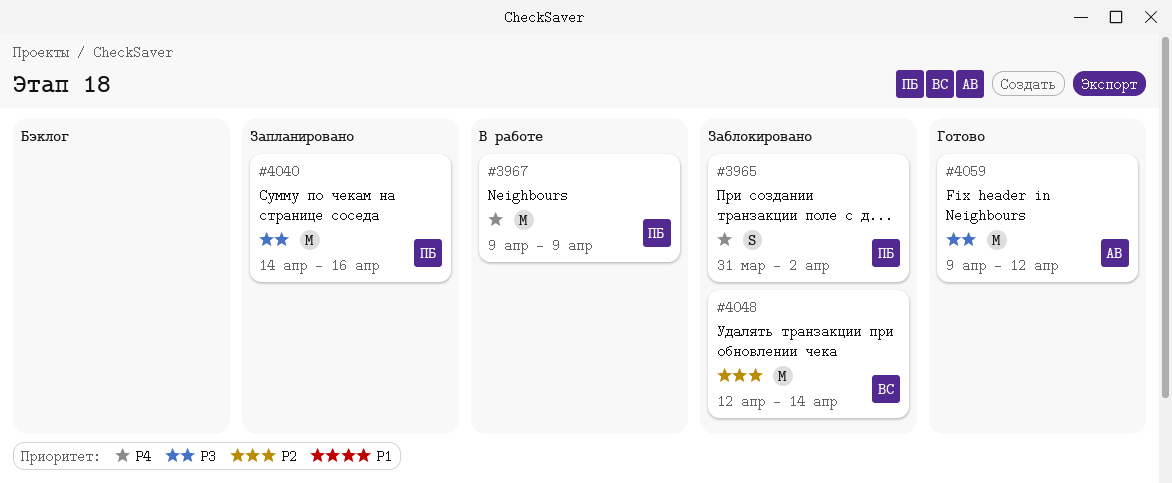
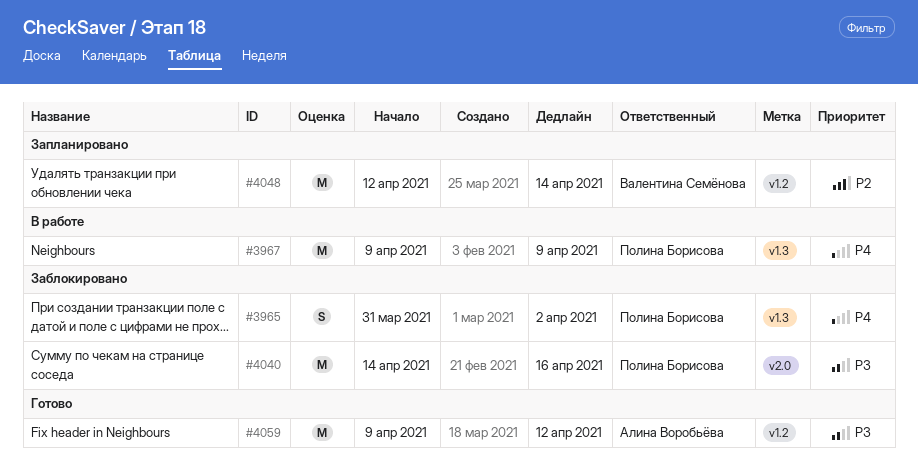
#4040, status: Запланировано -> Заблокировано
#4048, status: Заблокировано -> Запланировано

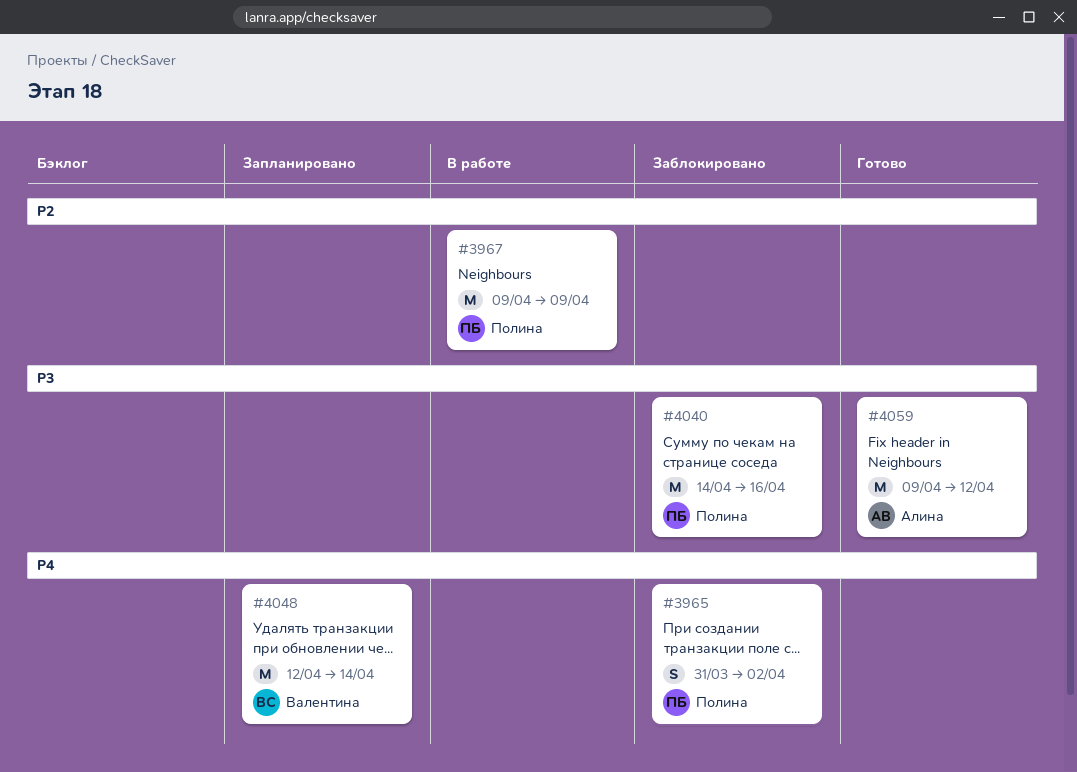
#3967, priority: P4 -> P2
#4048, priority: P2 -> P4

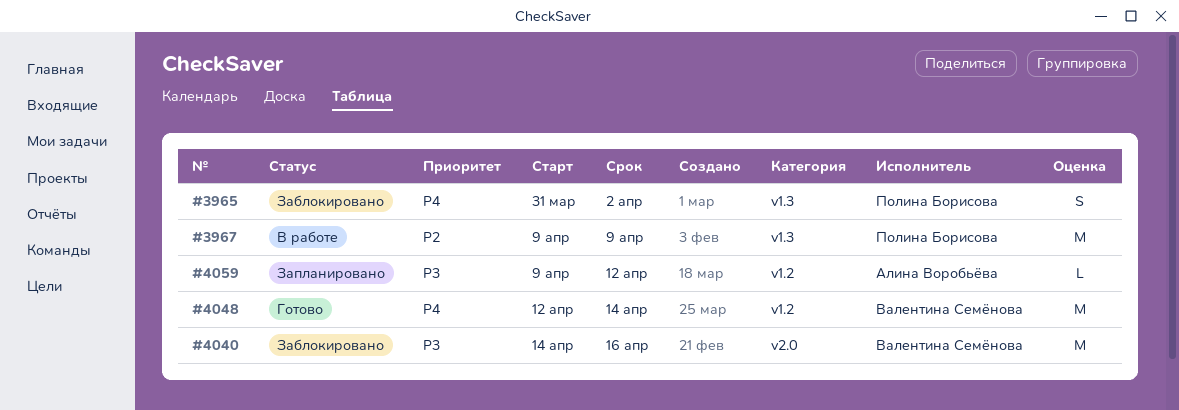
#4040, owner: Полина Борисова -> Валентина Семёнова
#4048, status: Запланировано -> Готово
#4059, status: Готово -> Запланировано
#4059, estimate: M -> L

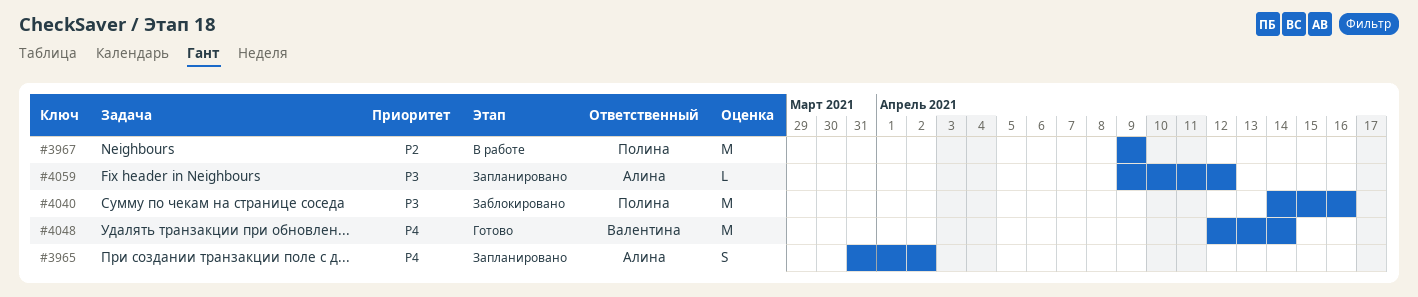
#3965, status: Заблокировано -> Запланировано
#3965, owner: Полина Борисова -> Алина Воробьёва
#4040, owner: Валентина Семёнова -> Полина Борисова

